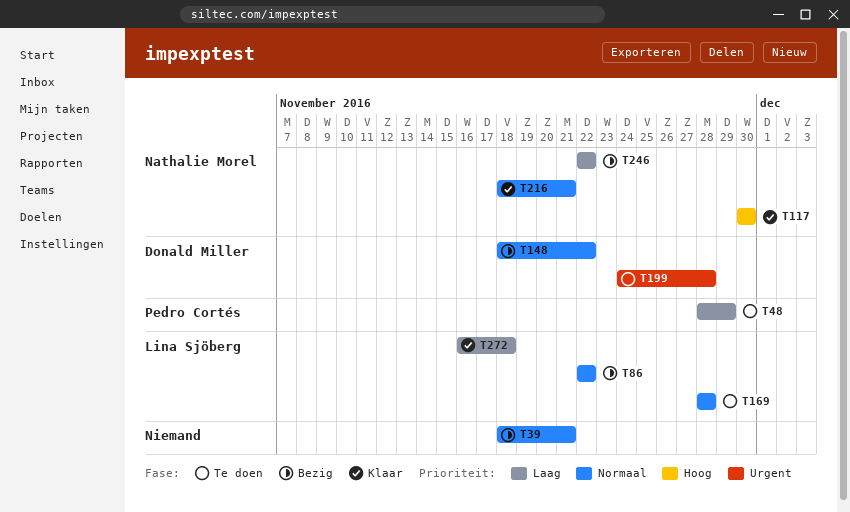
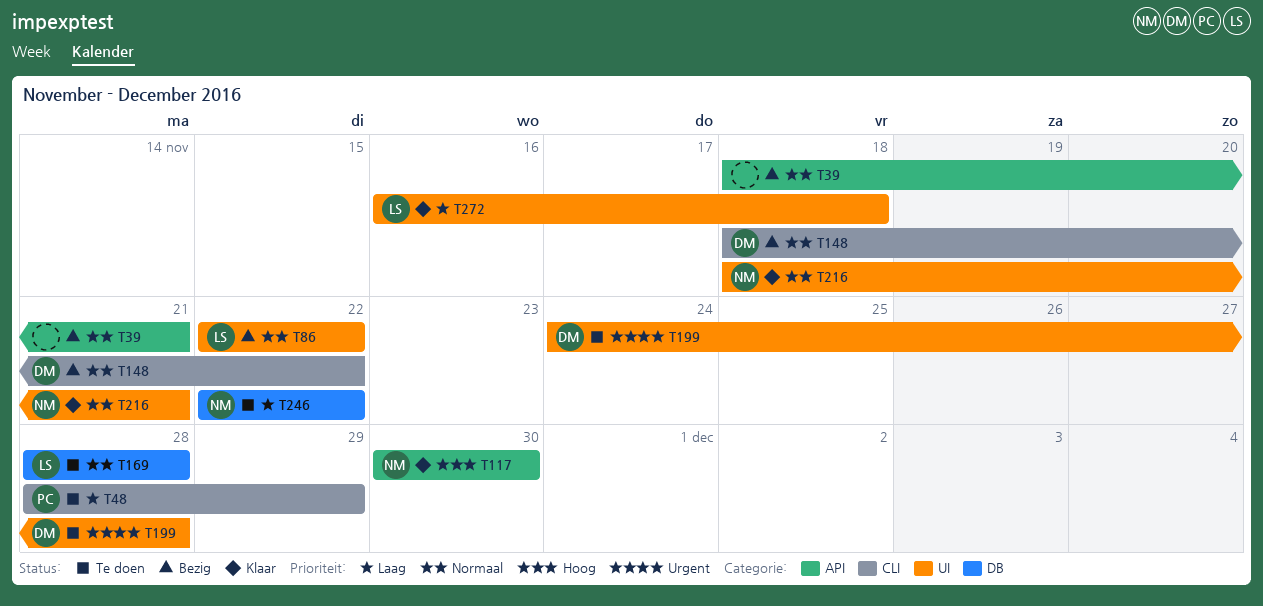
T246, status: Bezig -> Te doen

